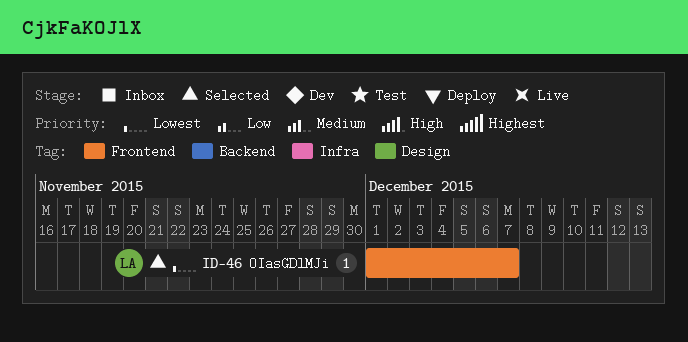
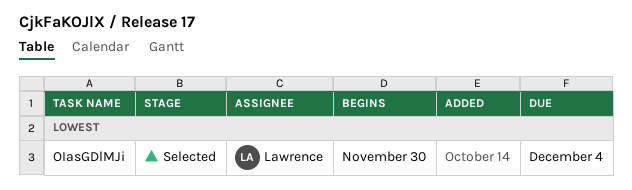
OIasGDlMJi, start: Dec 1 -> Nov 30
OIasGDlMJi, due: Dec 7 -> Dec 4

